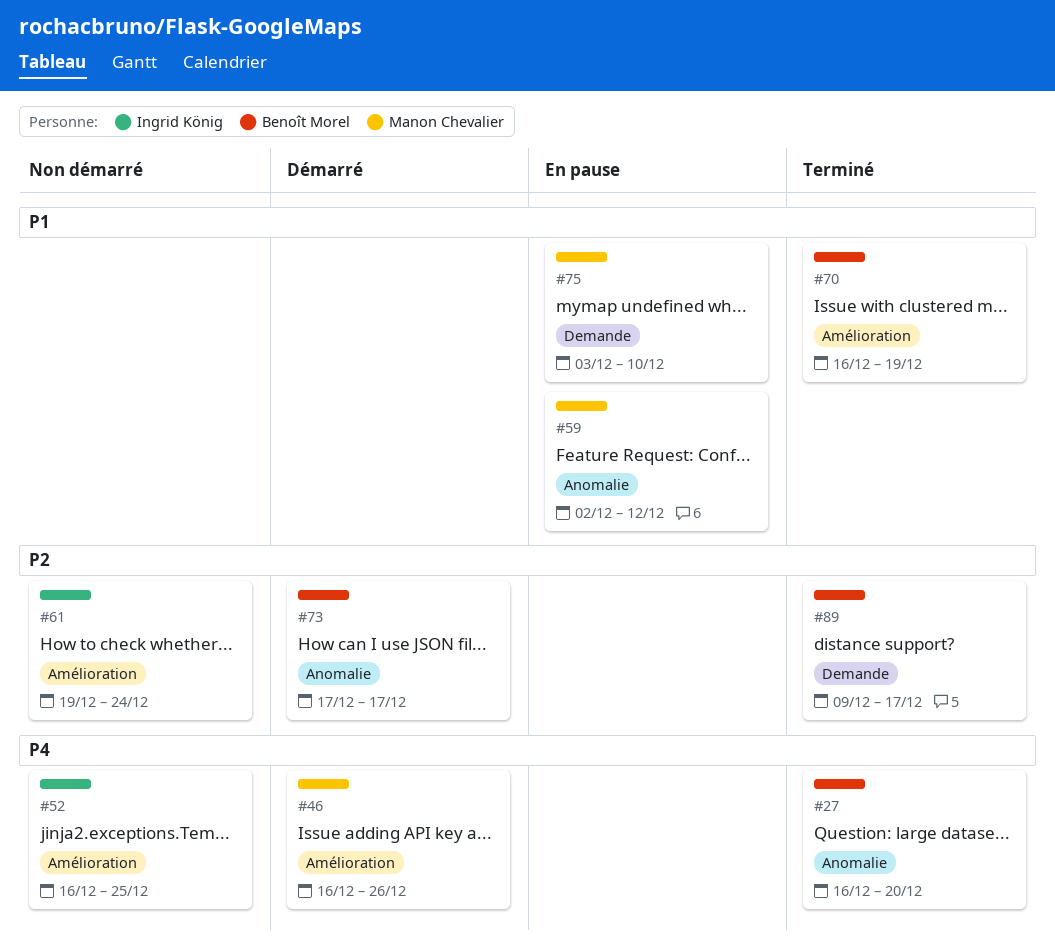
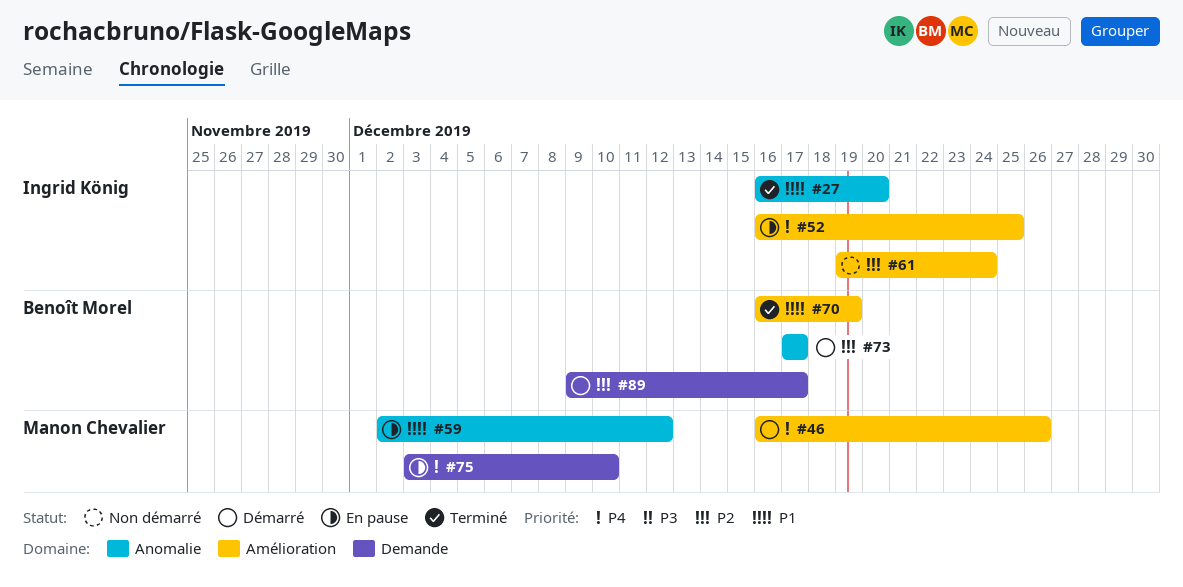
#27, owner: Benoît Morel -> Ingrid König
#27, priority: P4 -> P1
#52, status: Non démarré -> En pause
#75, priority: P1 -> P4
#89, status: Terminé -> Démarré

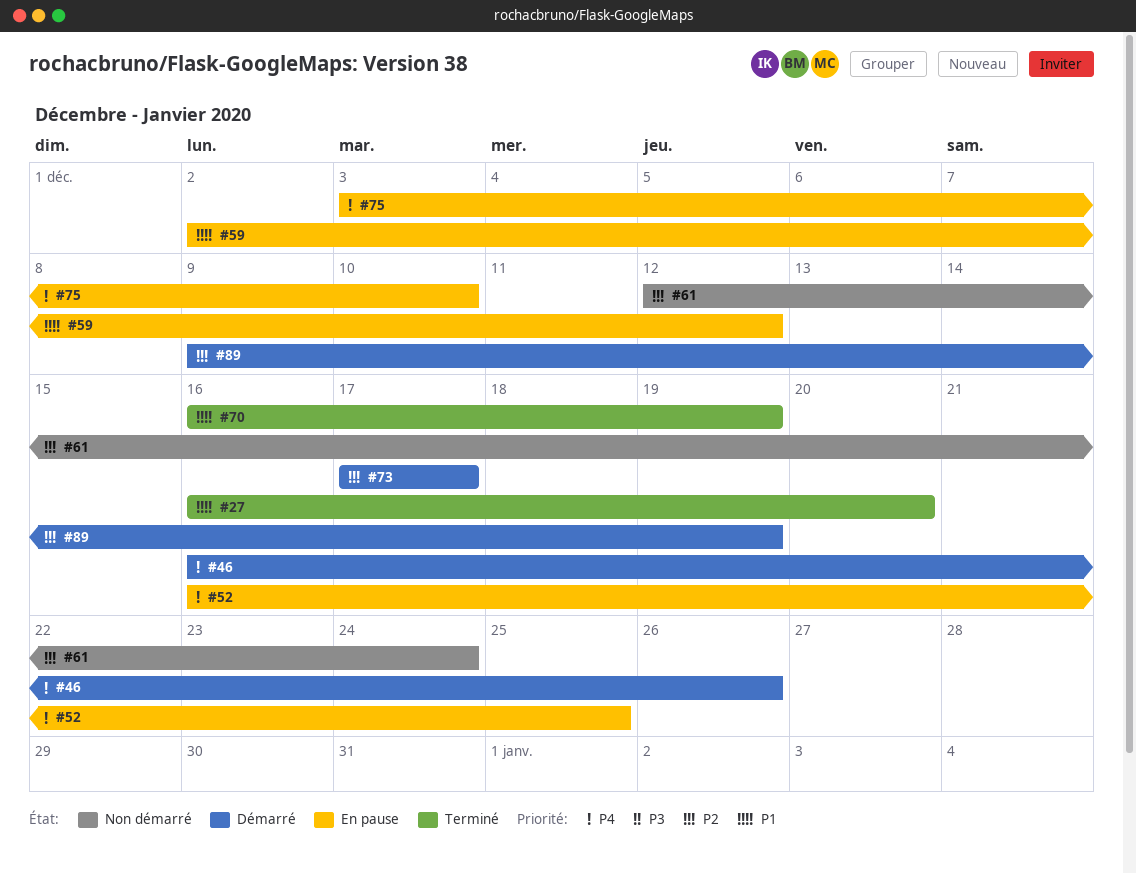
#61, start: Dec 19 -> Dec 12
#89, due: Dec 17 -> Dec 19

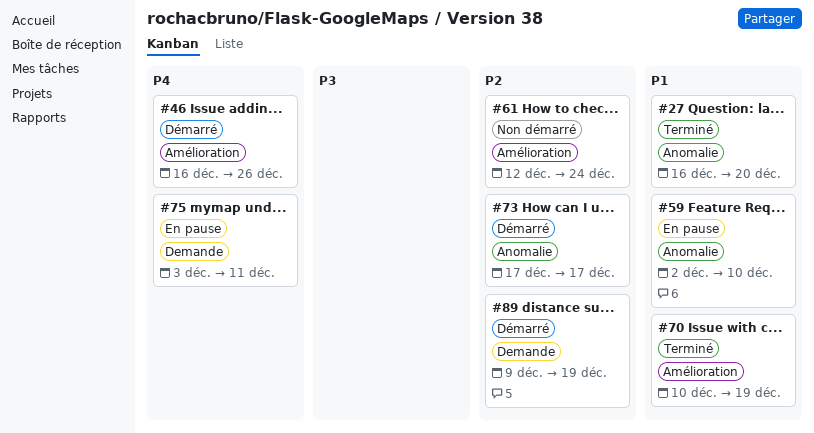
#52: present -> none
#59, due: Dec 12 -> Dec 10
#70, start: Dec 16 -> Dec 10
#75, due: Dec 10 -> Dec 11

